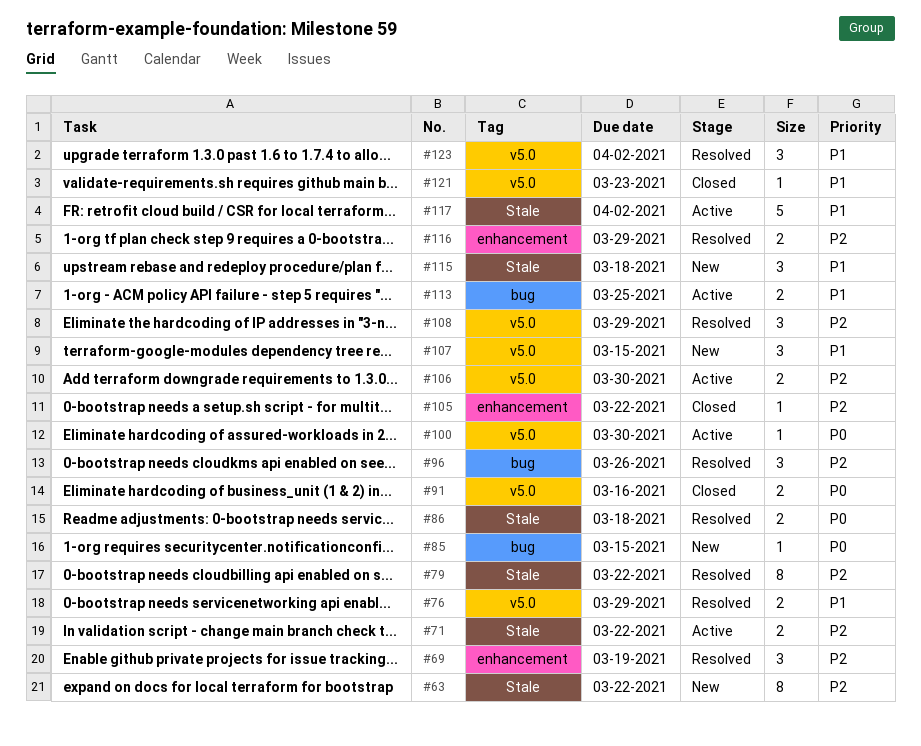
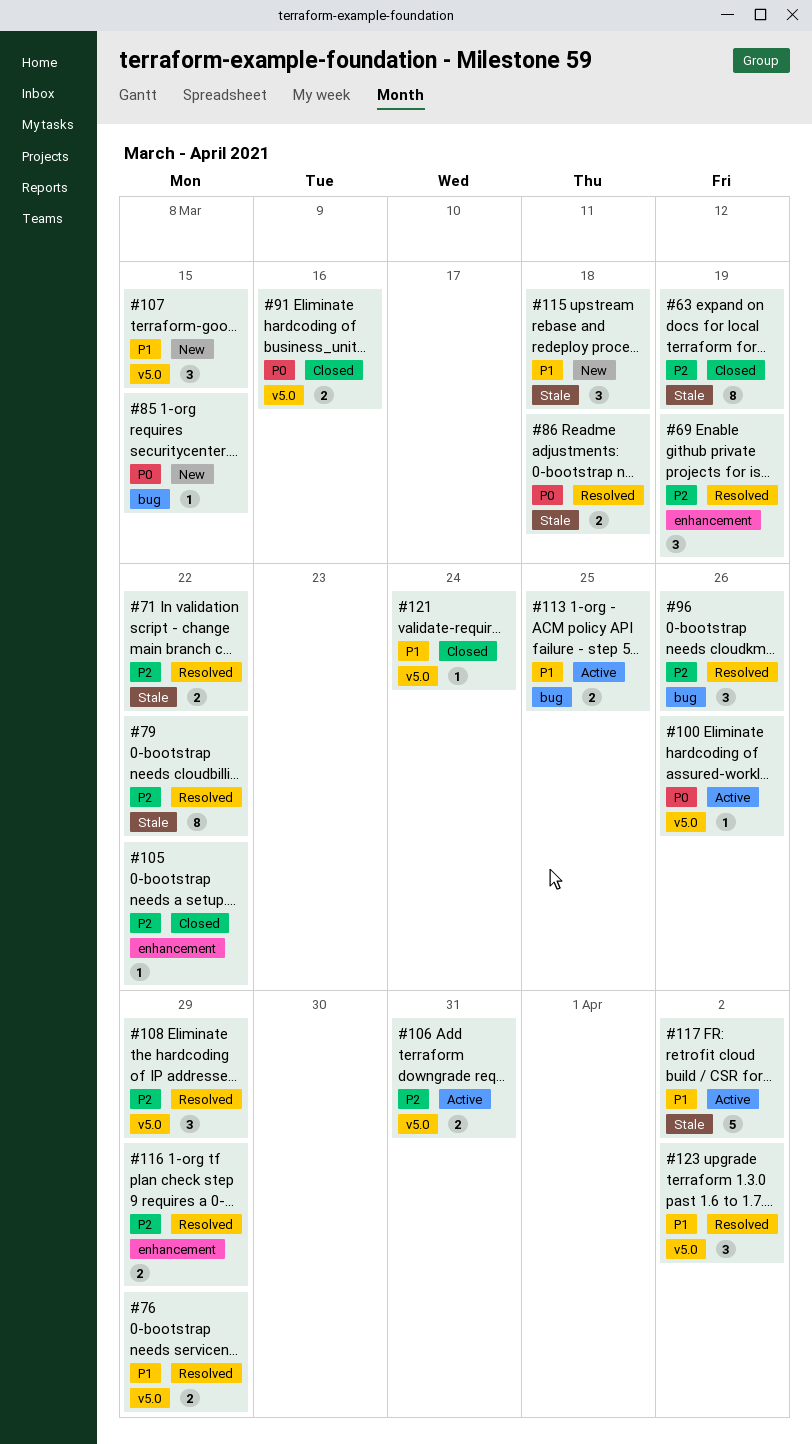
#63, status: New -> Closed
#63, due: Mar 22 -> Mar 19
#71, status: Active -> Resolved
#100, due: Mar 30 -> Mar 26
#106, due: Mar 30 -> Mar 31
#121, due: Mar 23 -> Mar 24

